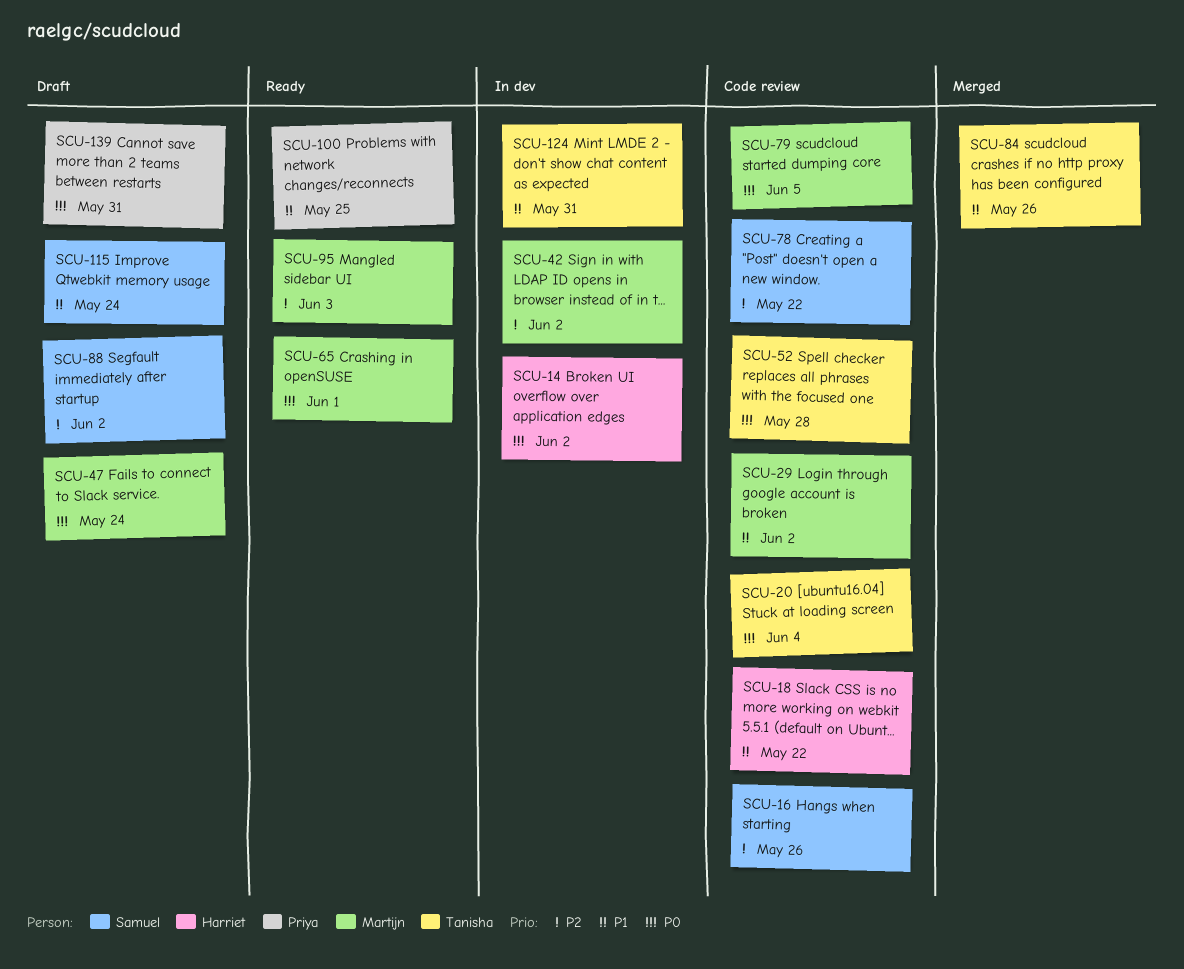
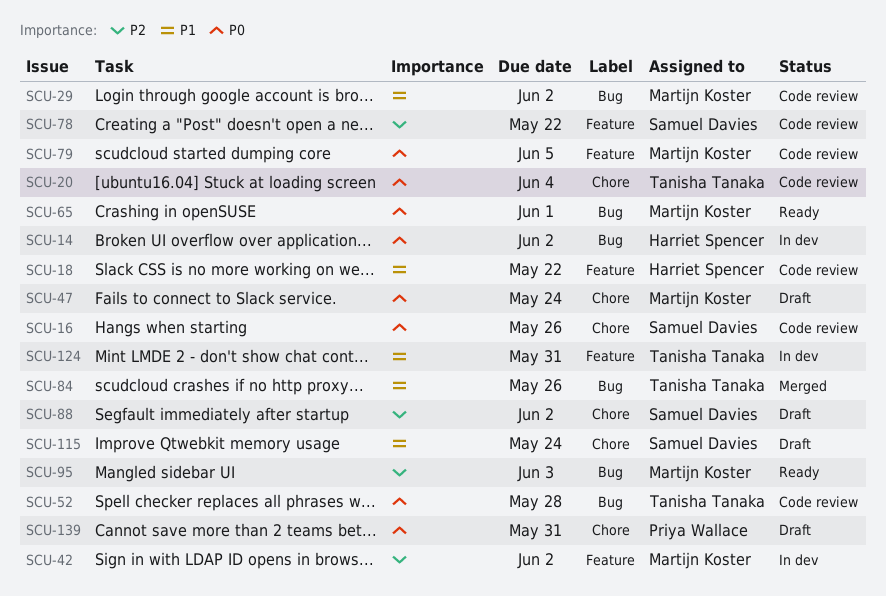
SCU-16, priority: P2 -> P0
SCU-100: present -> none

